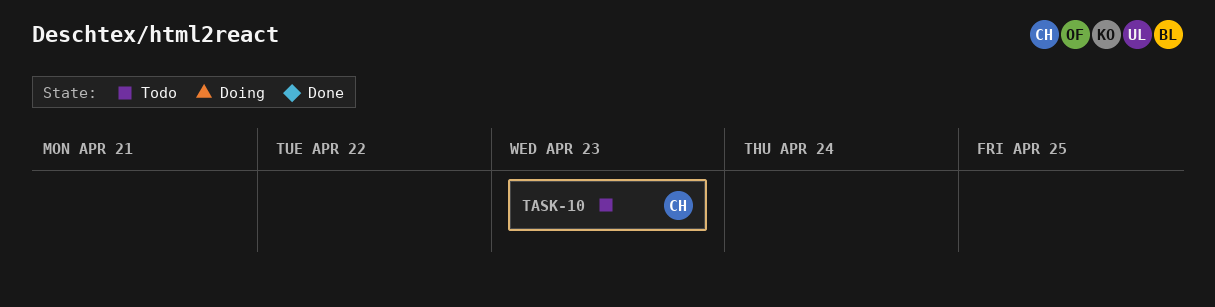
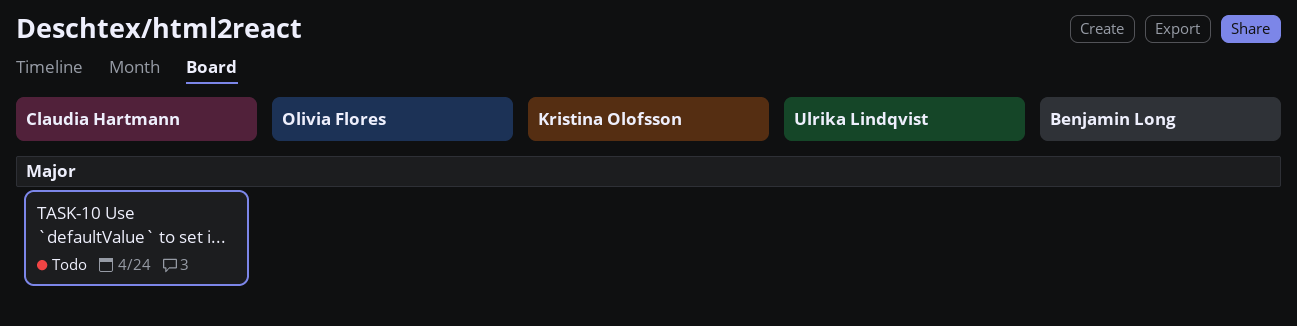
TASK-10, due: Apr 23 -> Apr 24

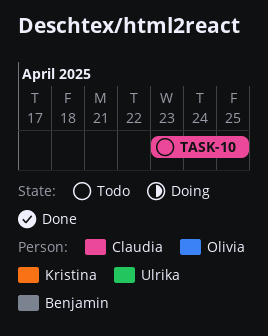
TASK-10, due: Apr 24 -> Apr 25

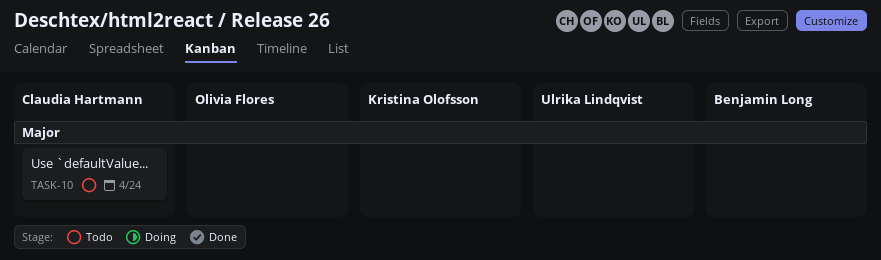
TASK-10, due: Apr 25 -> Apr 24

